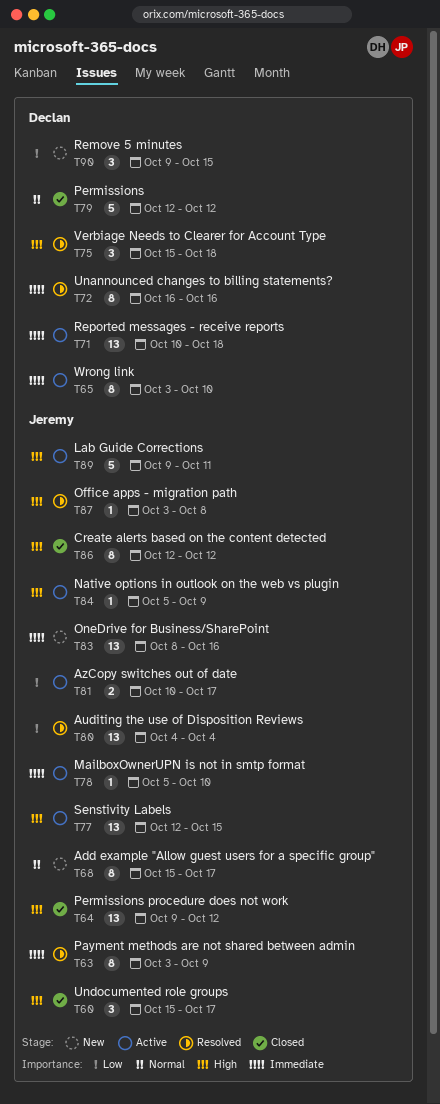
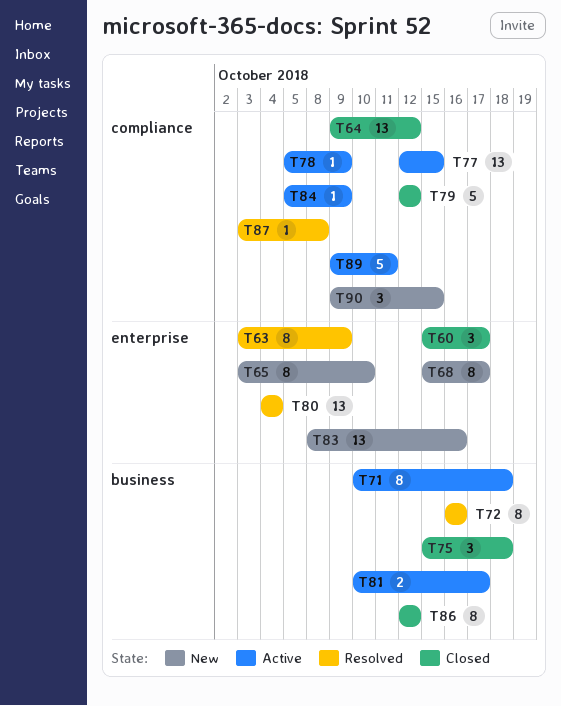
T65, status: Active -> New
T71, estimate: 13 -> 8
T75, status: Resolved -> Closed
T78, due: Oct 10 -> Oct 9

